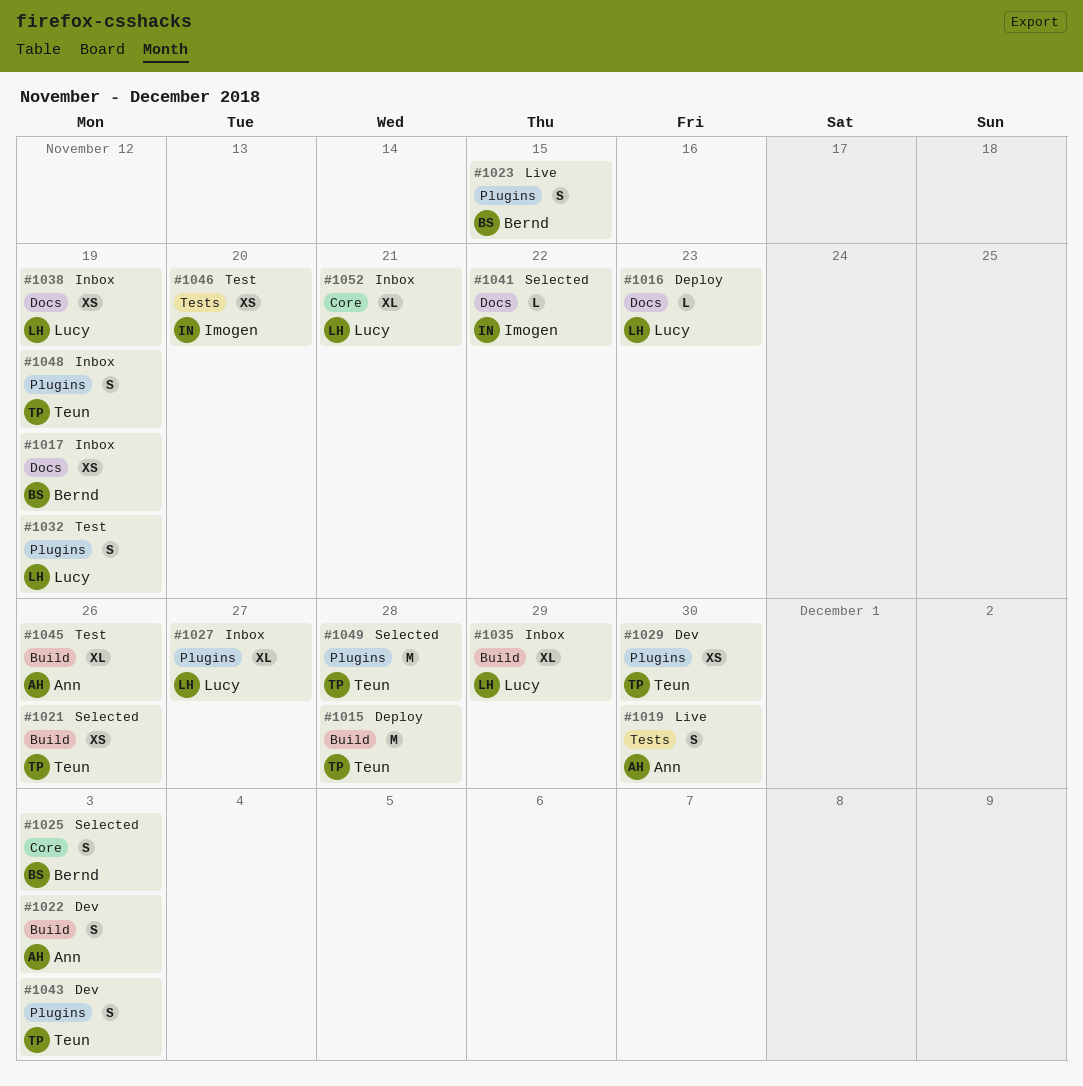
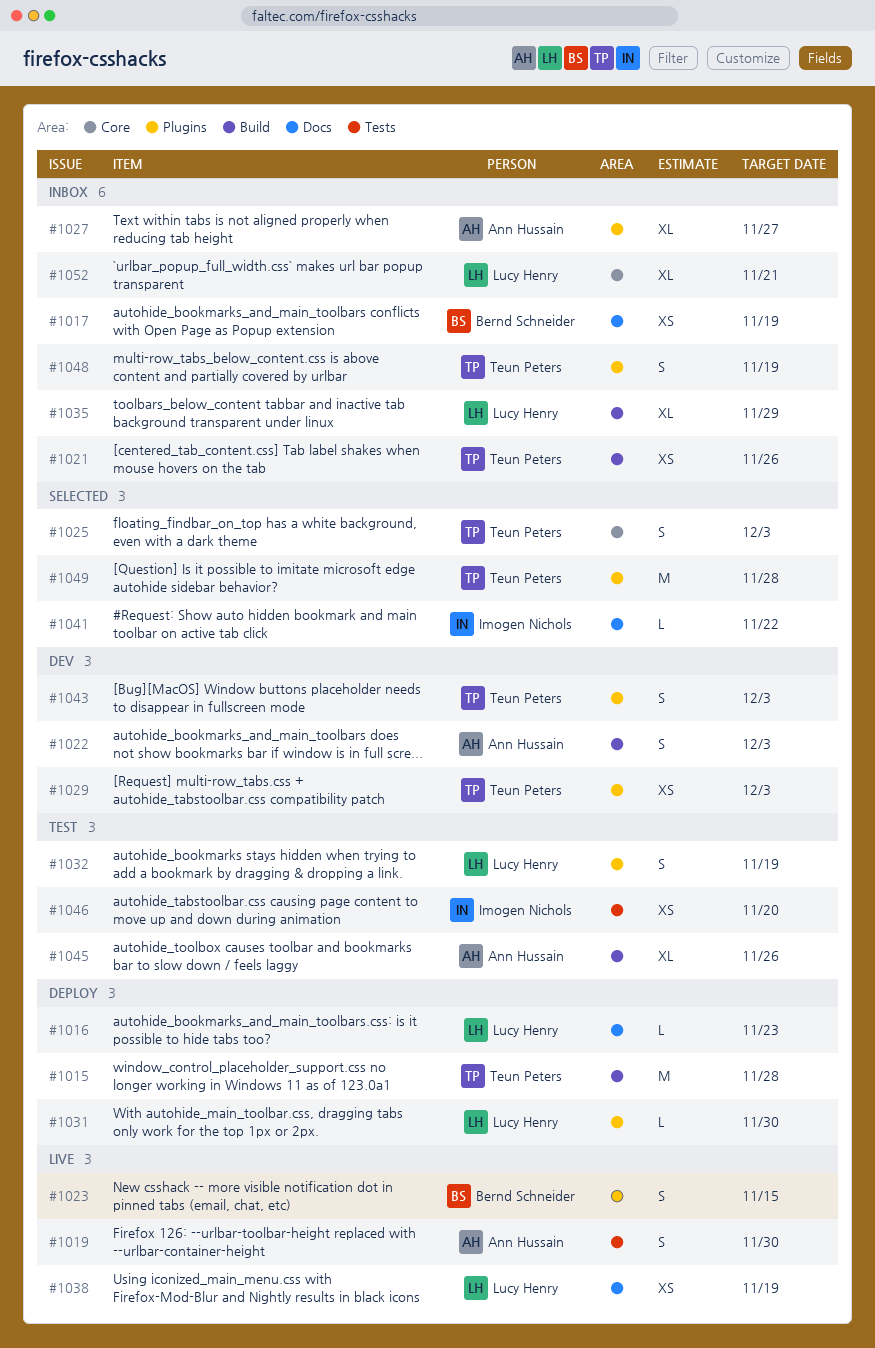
#1021, status: Selected -> Inbox
#1025, owner: Bernd Schneider -> Teun Peters
#1027, owner: Lucy Henry -> Ann Hussain
#1029, due: Nov 30 -> Dec 3
#1031: none -> present
#1038, status: Inbox -> Live

